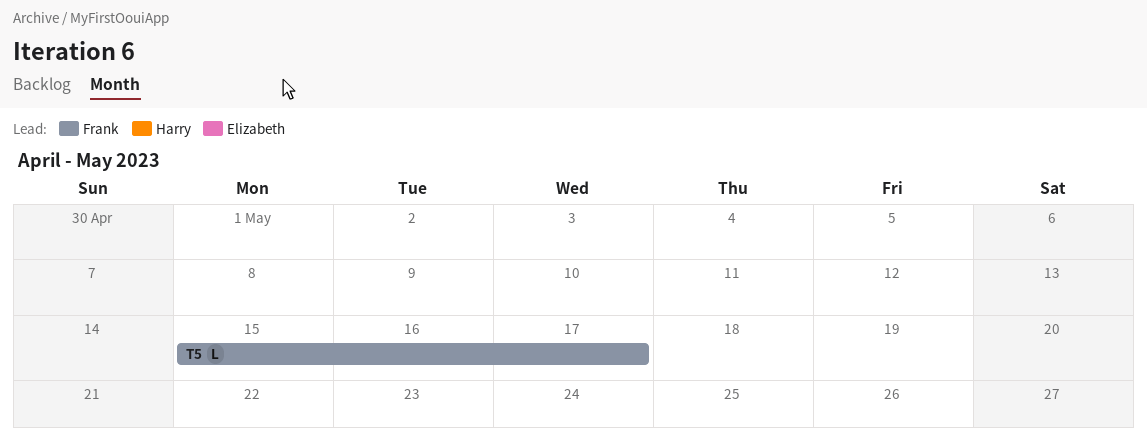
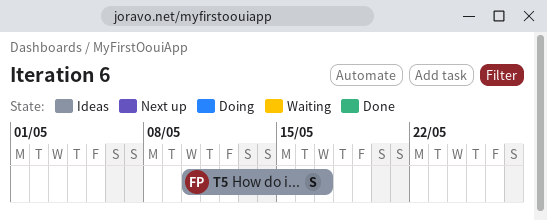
T5, estimate: L -> S
T5, start: May 15 -> May 10

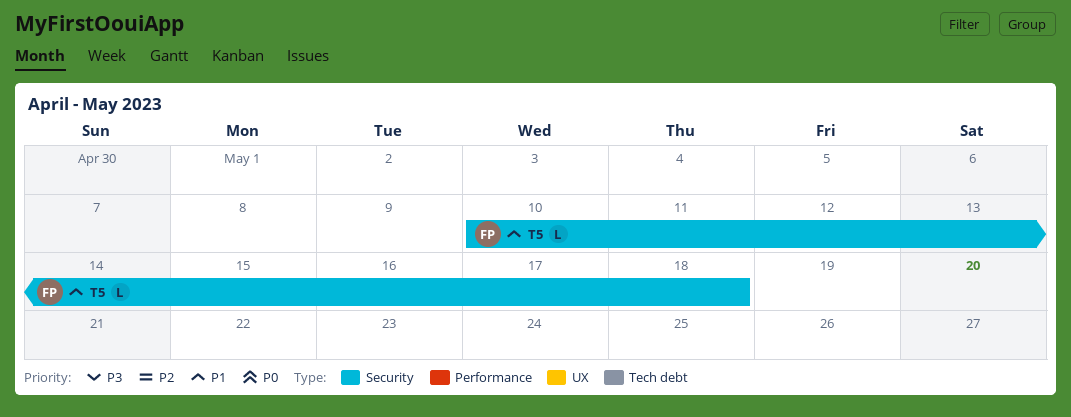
T5, estimate: S -> L
T5, due: May 17 -> May 18

